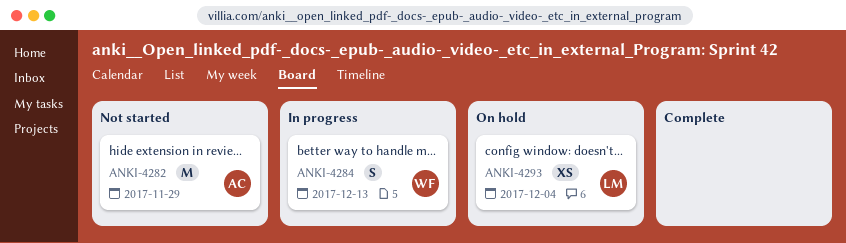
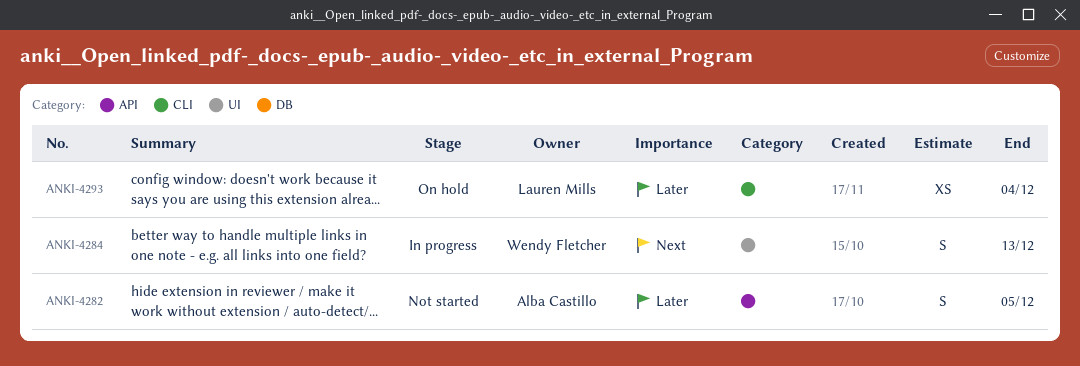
ANKI-4282, estimate: M -> S
ANKI-4282, due: Nov 29 -> Dec 5

